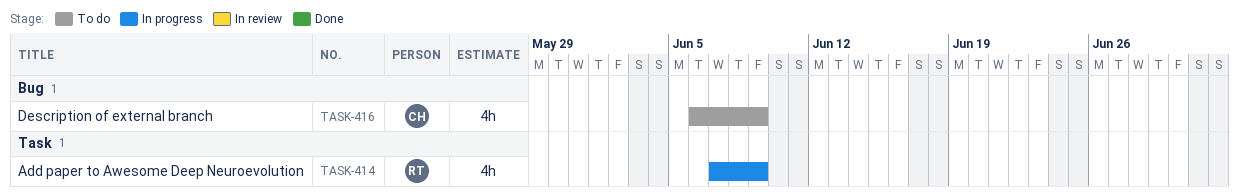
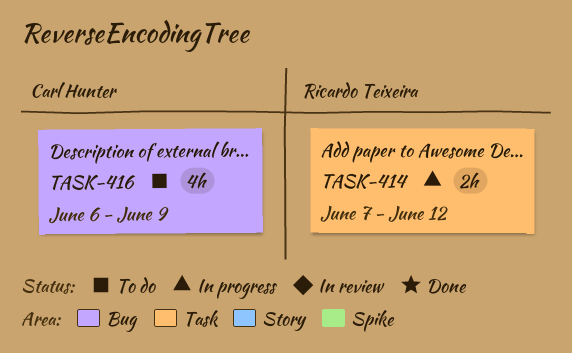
TASK-414, estimate: 4h -> 2h
TASK-414, due: Jun 9 -> Jun 12

